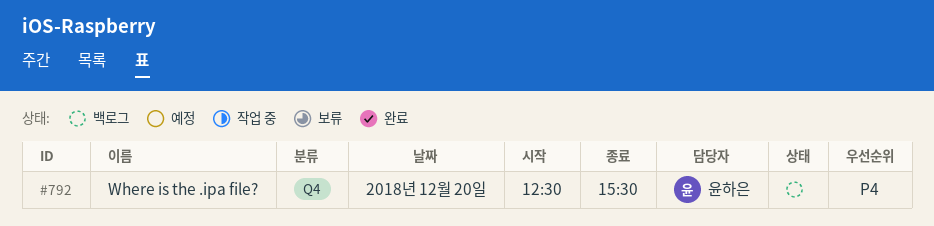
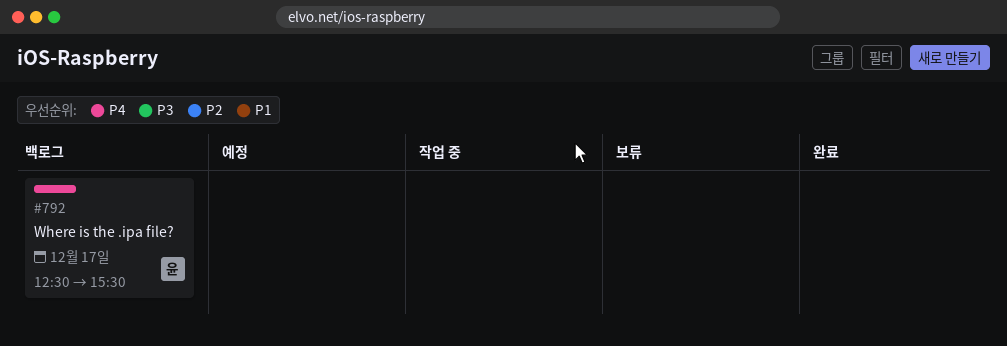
#792, day: Dec 20 -> Dec 17

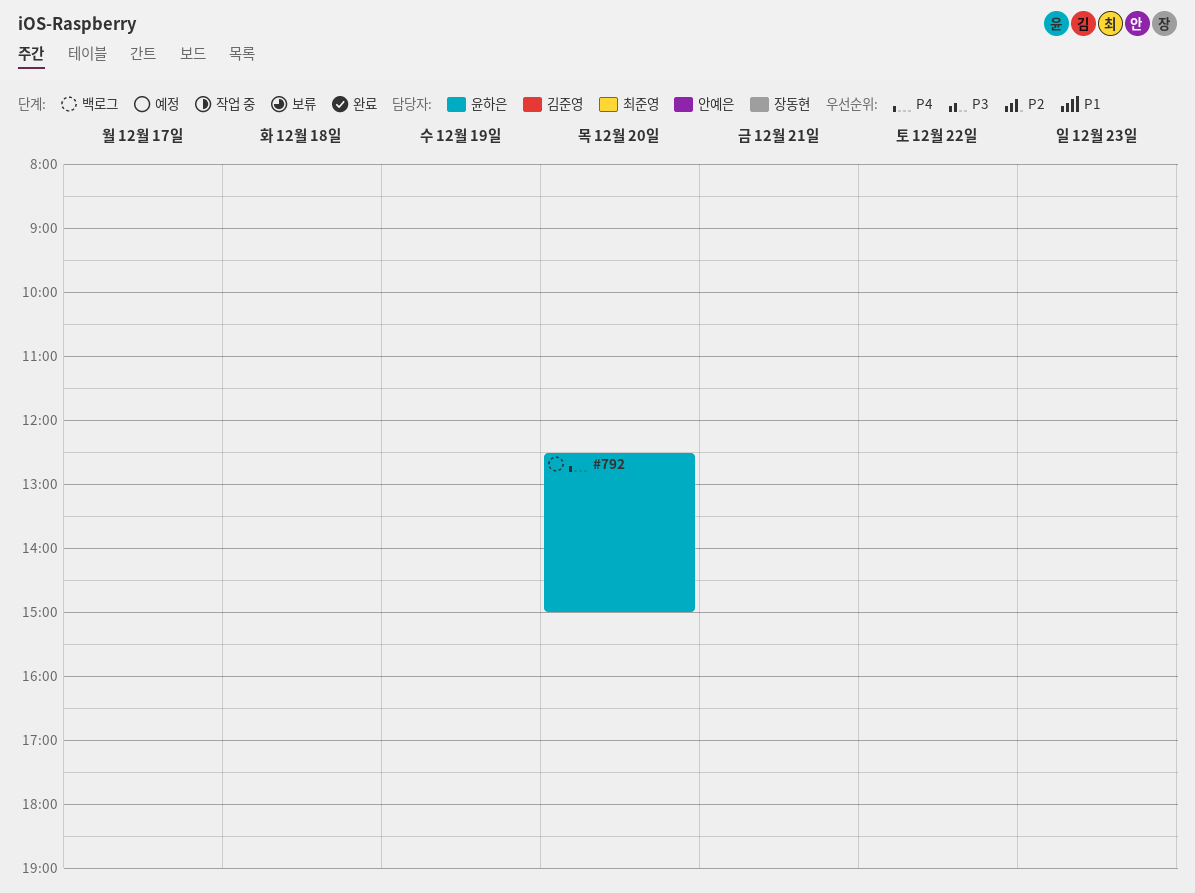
#792, day: Dec 17 -> Dec 20
#792, ends: 15:30 -> 15:00

